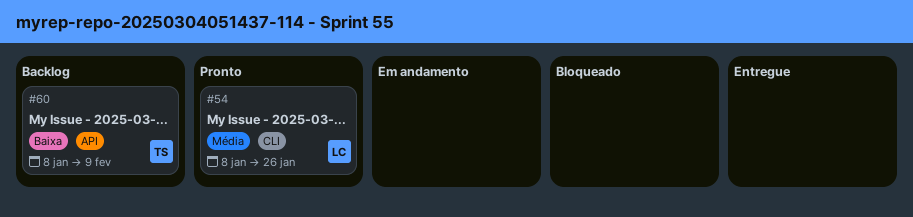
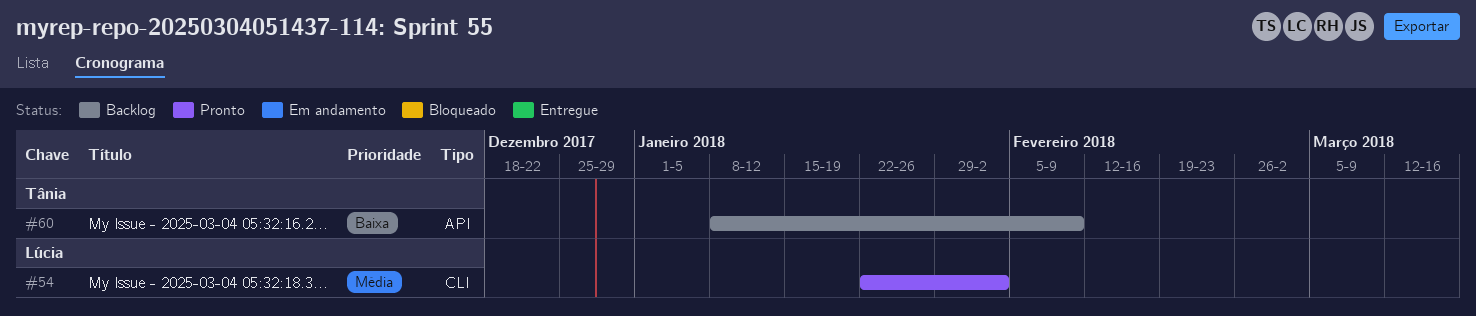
#54, start: Jan 8 -> Jan 22
#54, due: Jan 26 -> Feb 2

